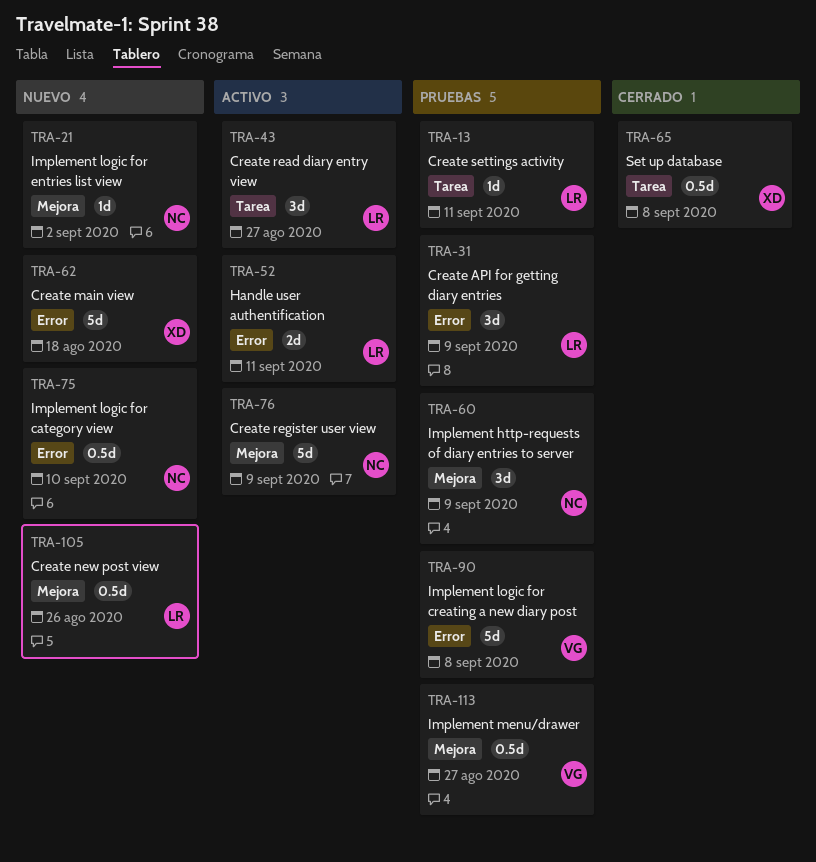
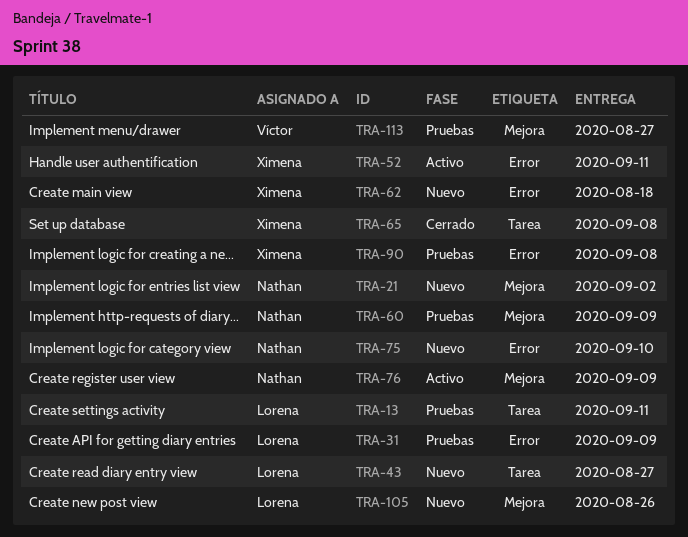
TRA-43, status: Activo -> Nuevo
TRA-52, owner: Lorena -> Ximena
TRA-90, owner: Víctor -> Ximena

